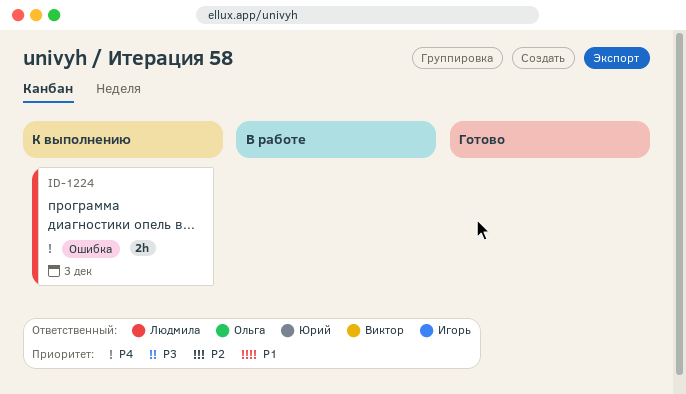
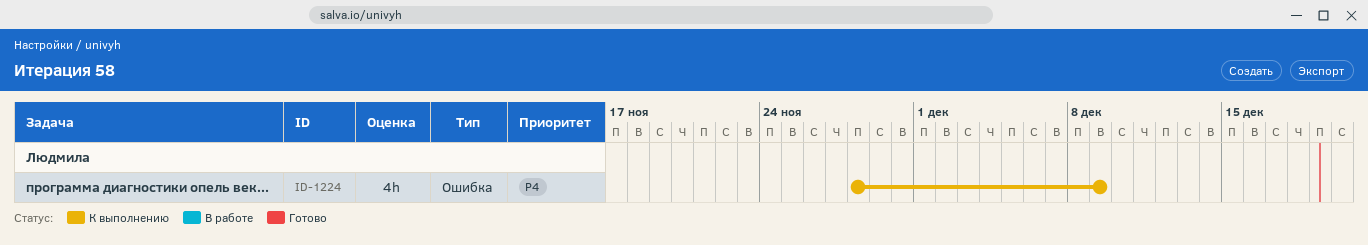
ID-1224, estimate: 2h -> 4h
ID-1224, due: Dec 3 -> Dec 9

